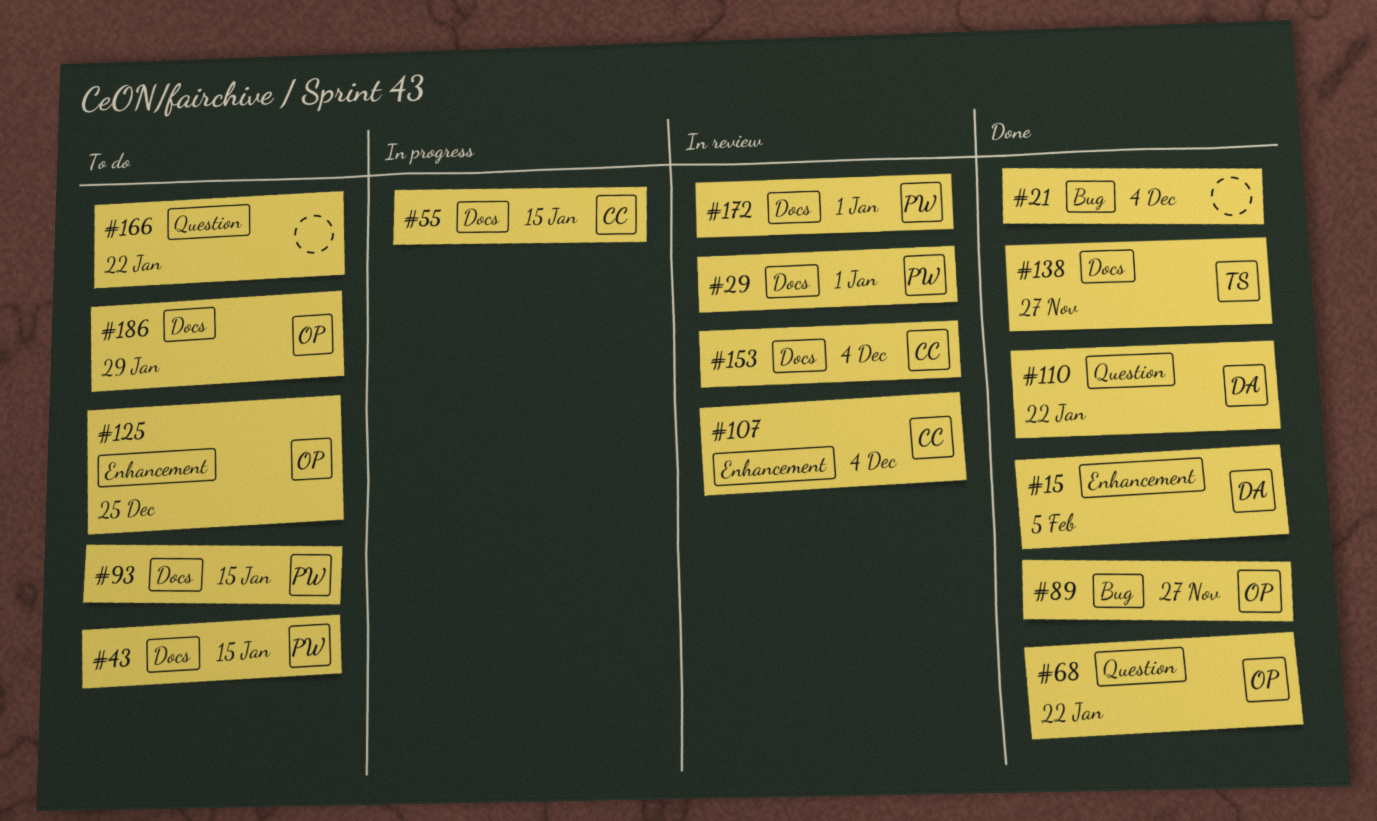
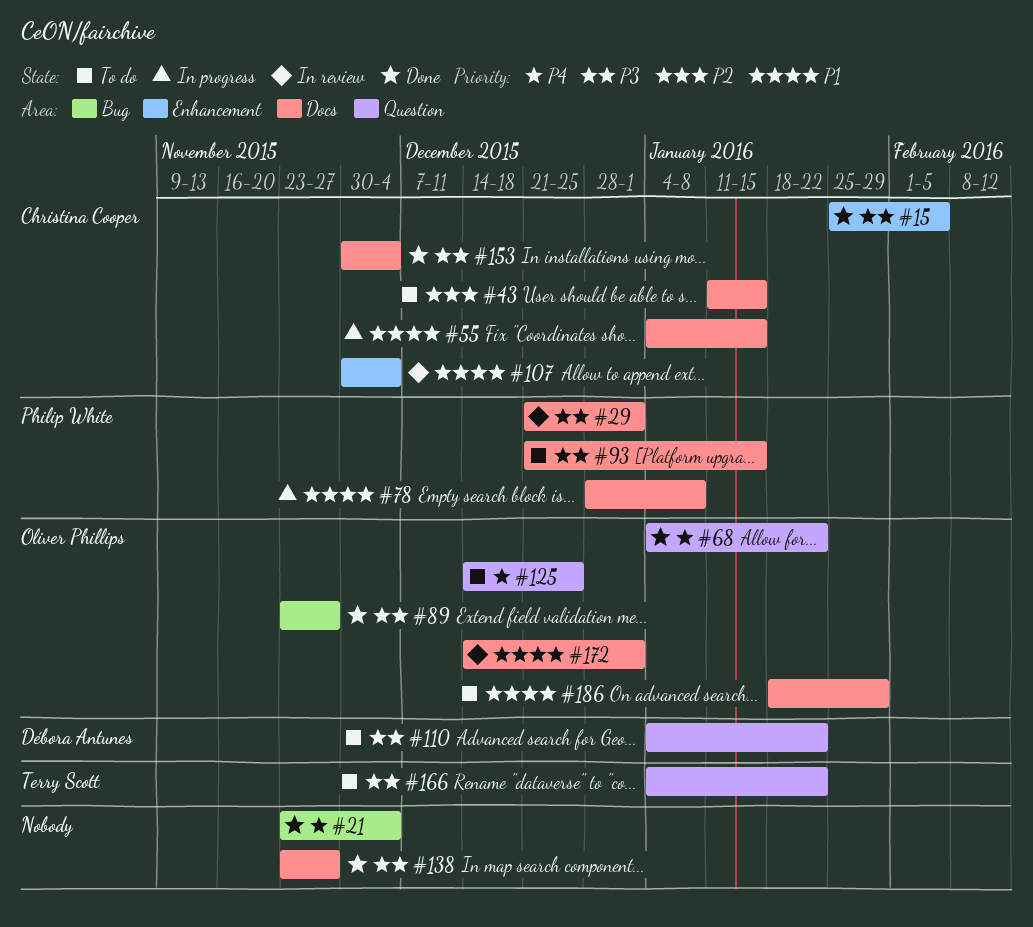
#15, owner: Débora Antunes -> Christina Cooper
#43, owner: Philip White -> Christina Cooper
#78: none -> present
#110, status: Done -> To do
#125, label: Enhancement -> Question
#138, owner: Terry Scott -> none
#153, status: In review -> Done
#166, owner: none -> Terry Scott
#172, owner: Philip White -> Oliver Phillips

